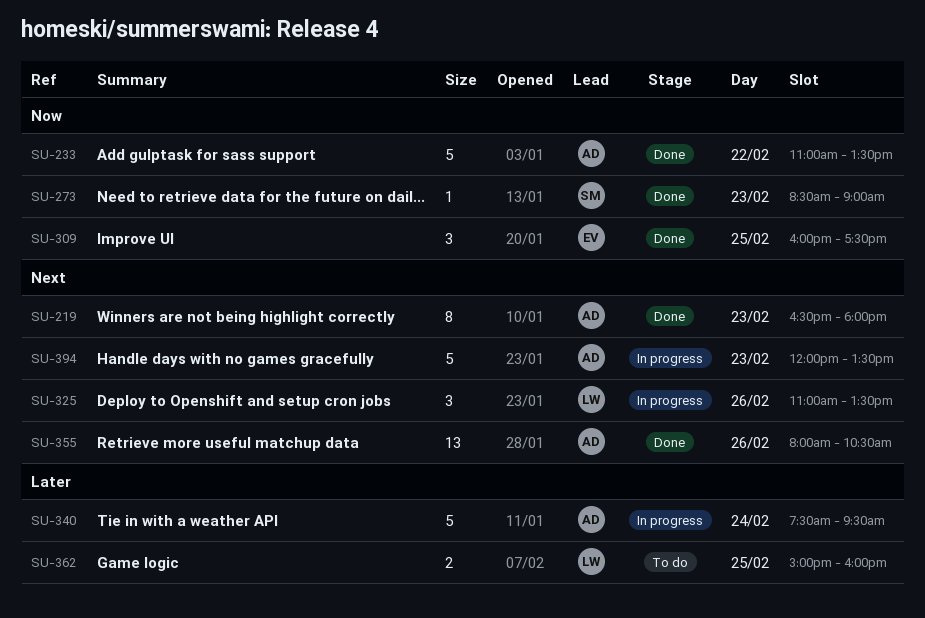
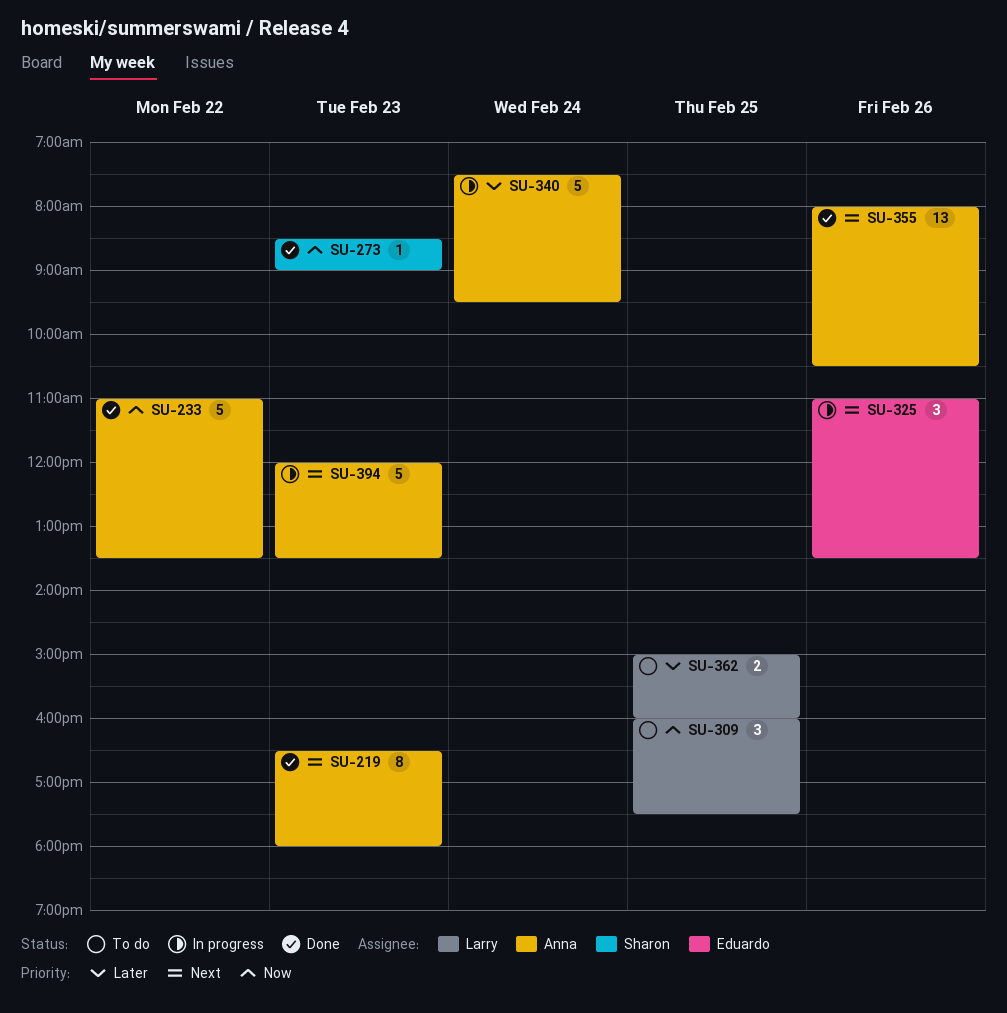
SU-309, status: Done -> To do
SU-309, owner: Eduardo -> Larry
SU-325, owner: Larry -> Eduardo

